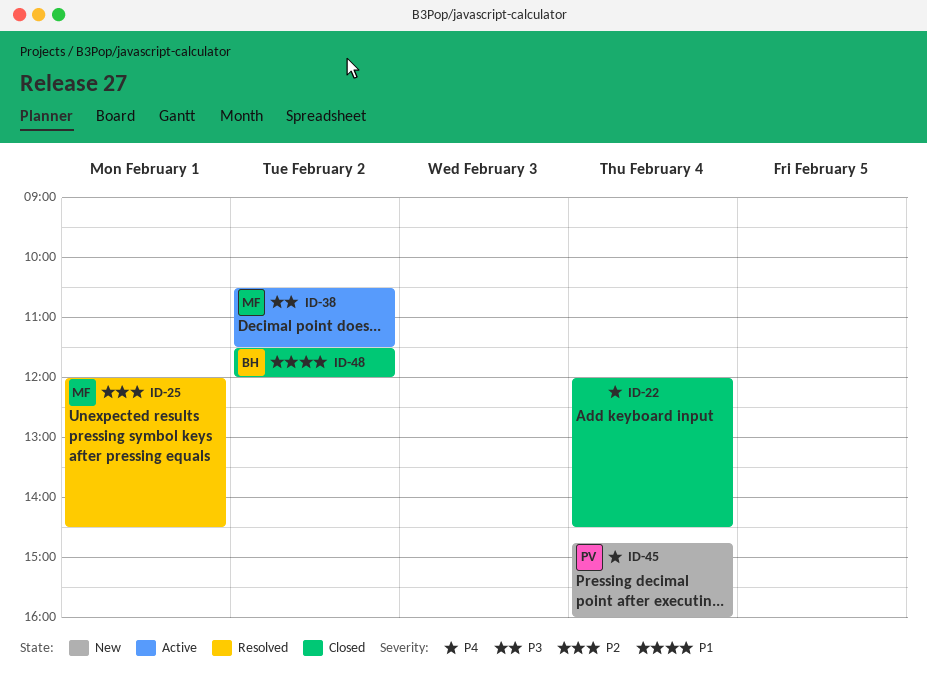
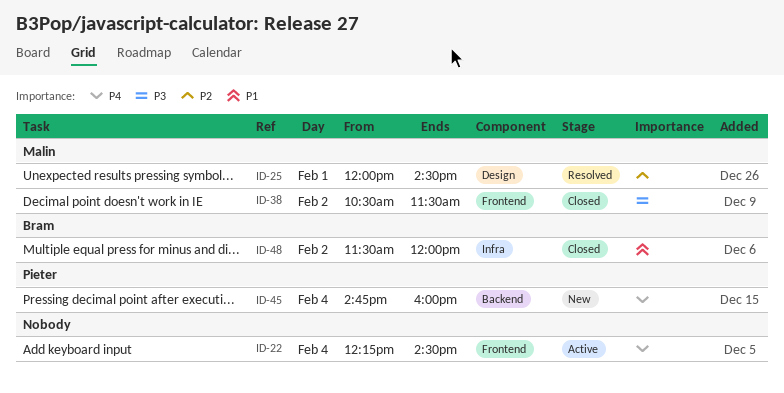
ID-22, status: Closed -> Active
ID-22, begins: 12:00 -> 12:15
ID-38, status: Active -> Closed

